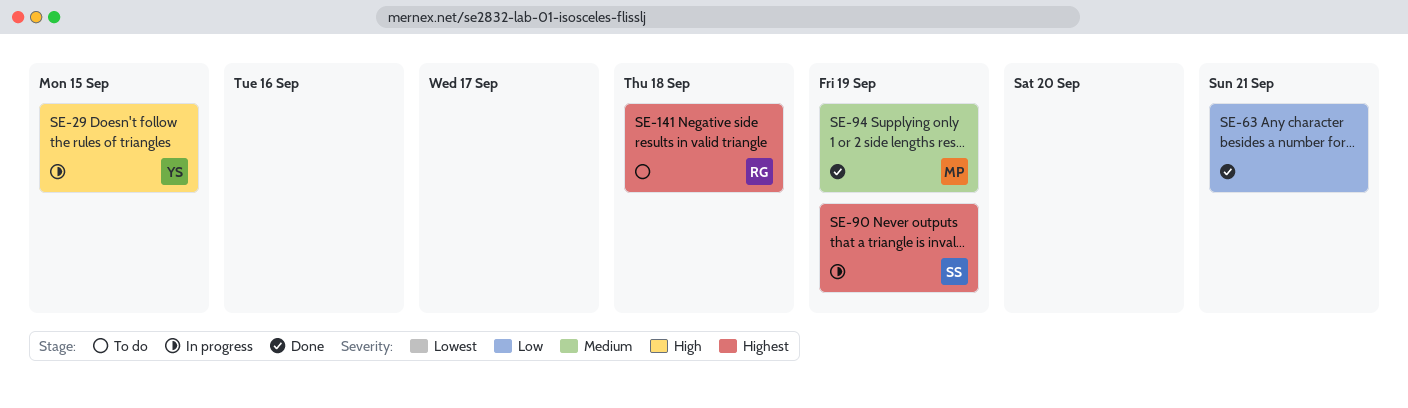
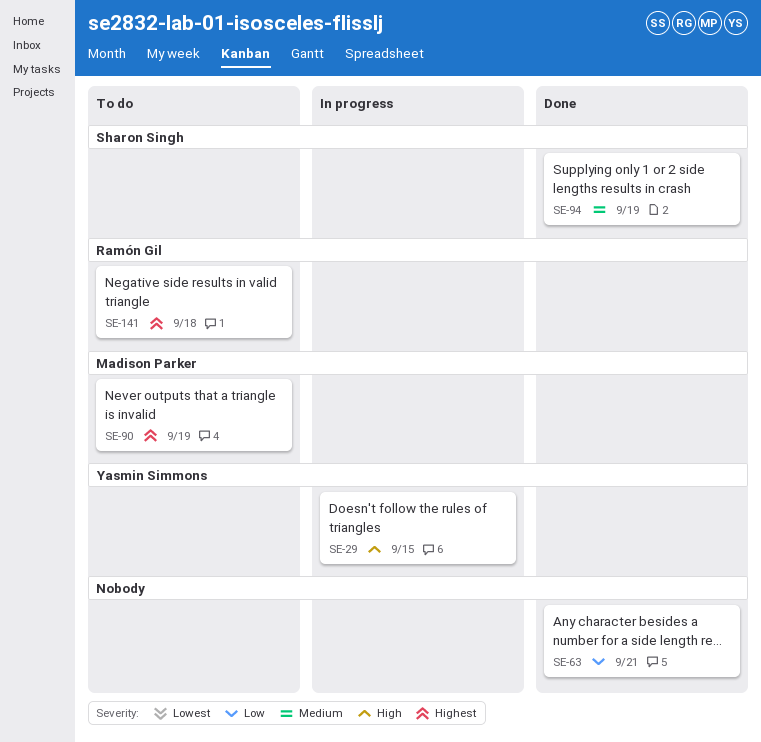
SE-90, status: In progress -> To do
SE-90, owner: Sharon Singh -> Madison Parker
SE-94, owner: Madison Parker -> Sharon Singh

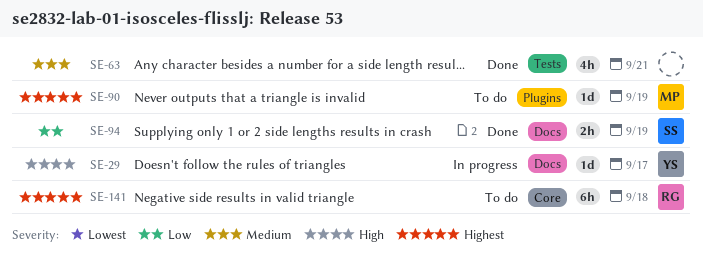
SE-29, due: Sep 15 -> Sep 17
SE-63, priority: Low -> Medium
SE-94, priority: Medium -> Low

